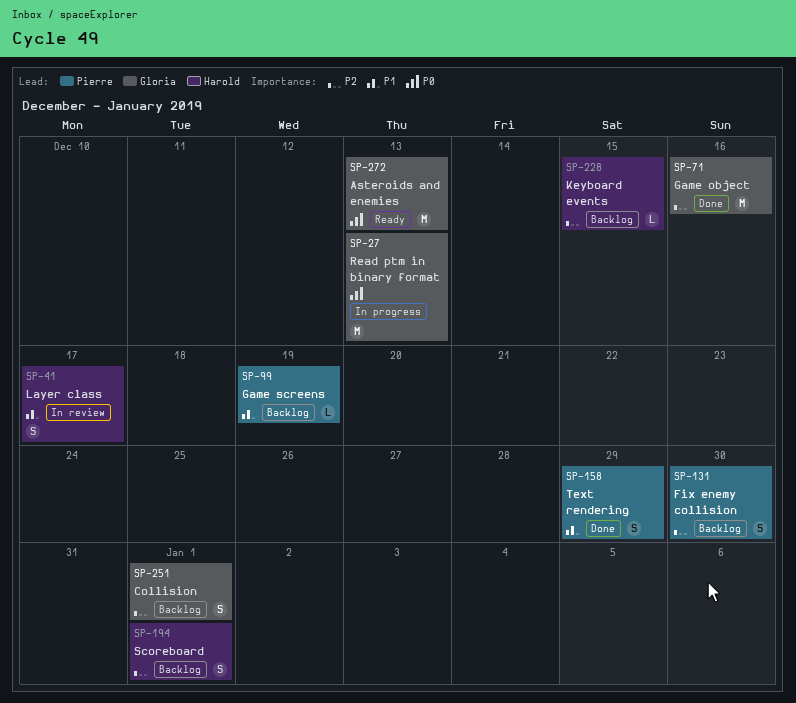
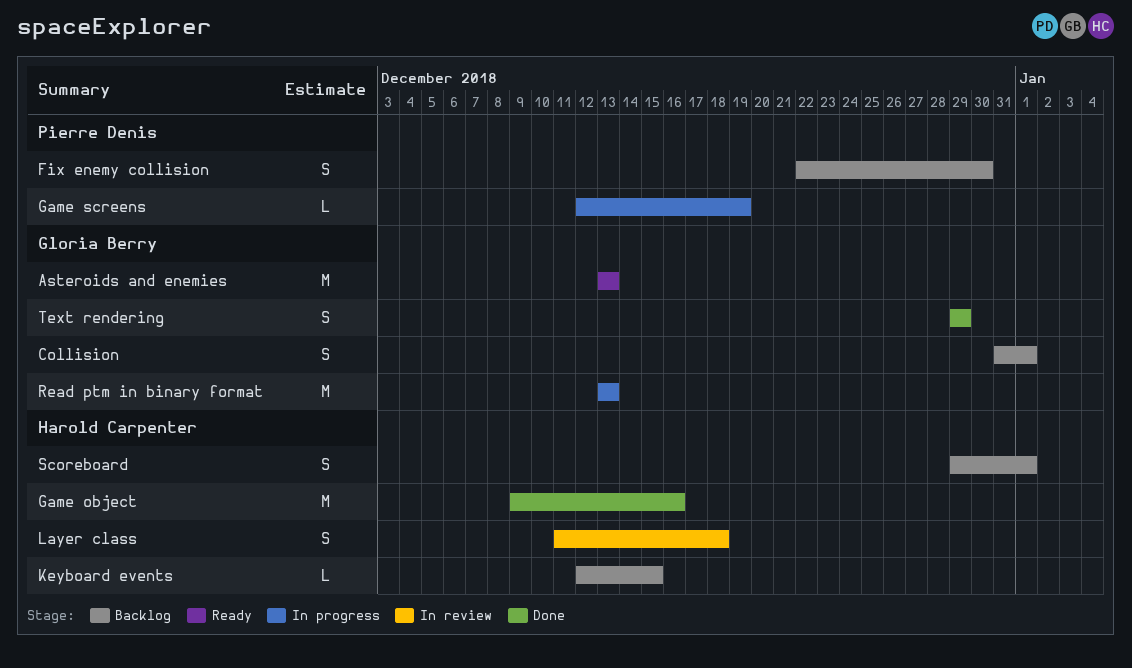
Game object, owner: Gloria Berry -> Harold Carpenter
Game screens, status: Backlog -> In progress
Layer class, due: Dec 17 -> Dec 18
Text rendering, owner: Pierre Denis -> Gloria Berry

